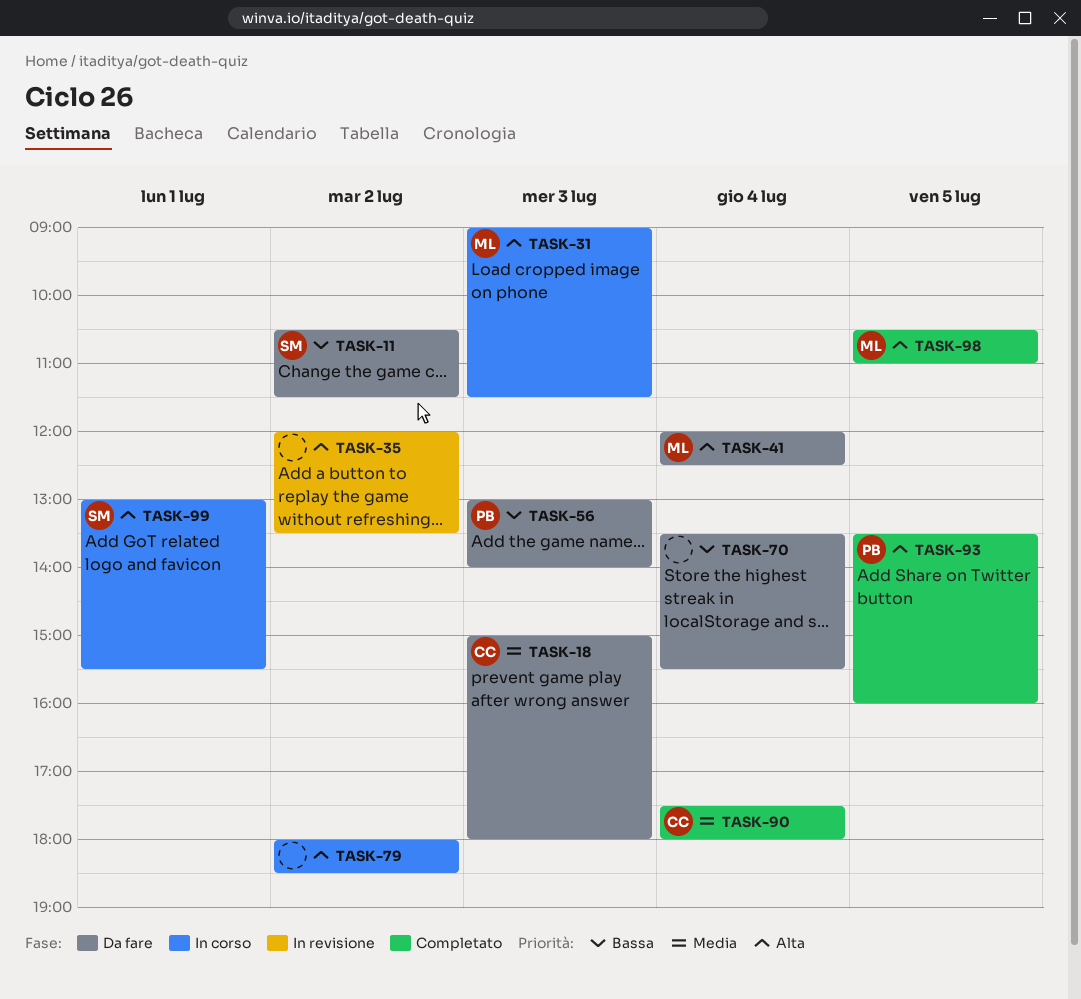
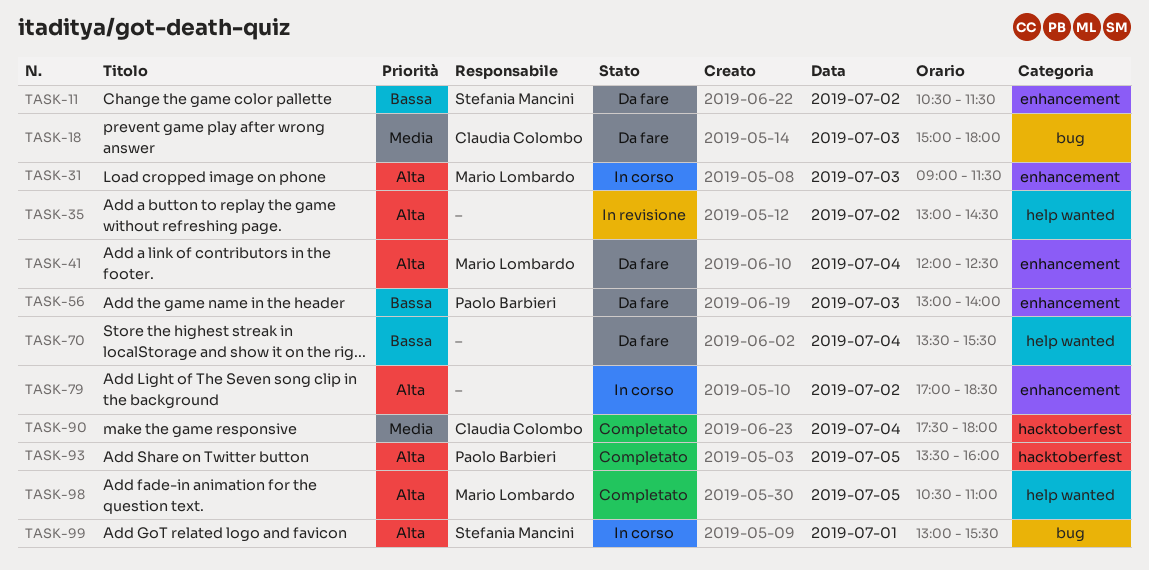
TASK-35, begins: 12:00 -> 13:00
TASK-35, ends: 13:30 -> 14:30
TASK-79, begins: 18:00 -> 17:00

